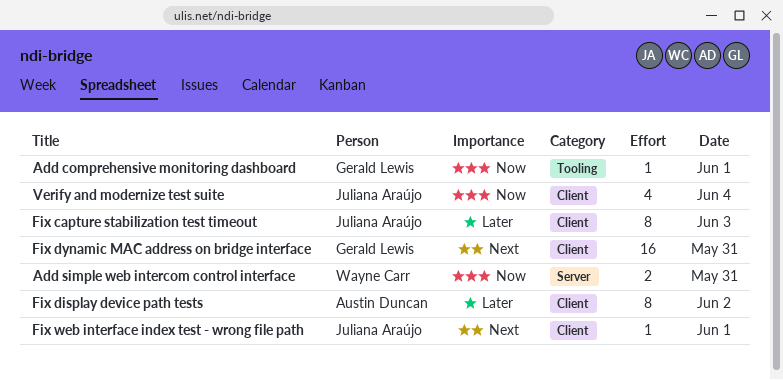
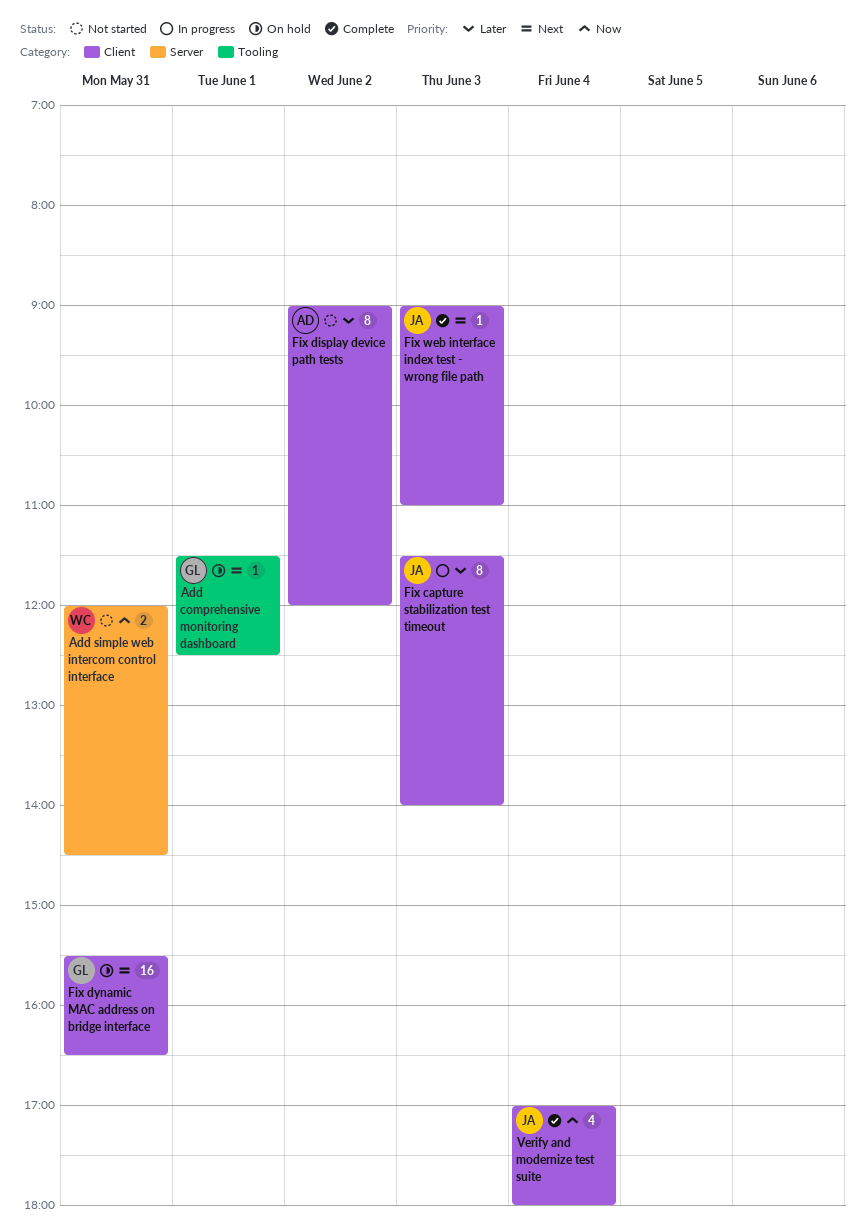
Add comprehensive monitoring dashboard, priority: Now -> Next
Fix web interface index test - wrong file path, day: Jun 1 -> Jun 3

